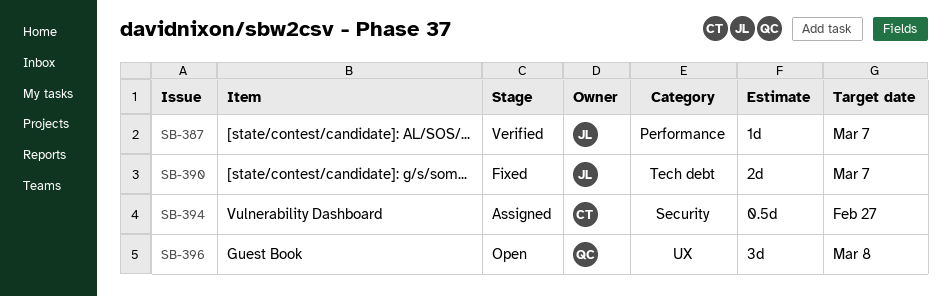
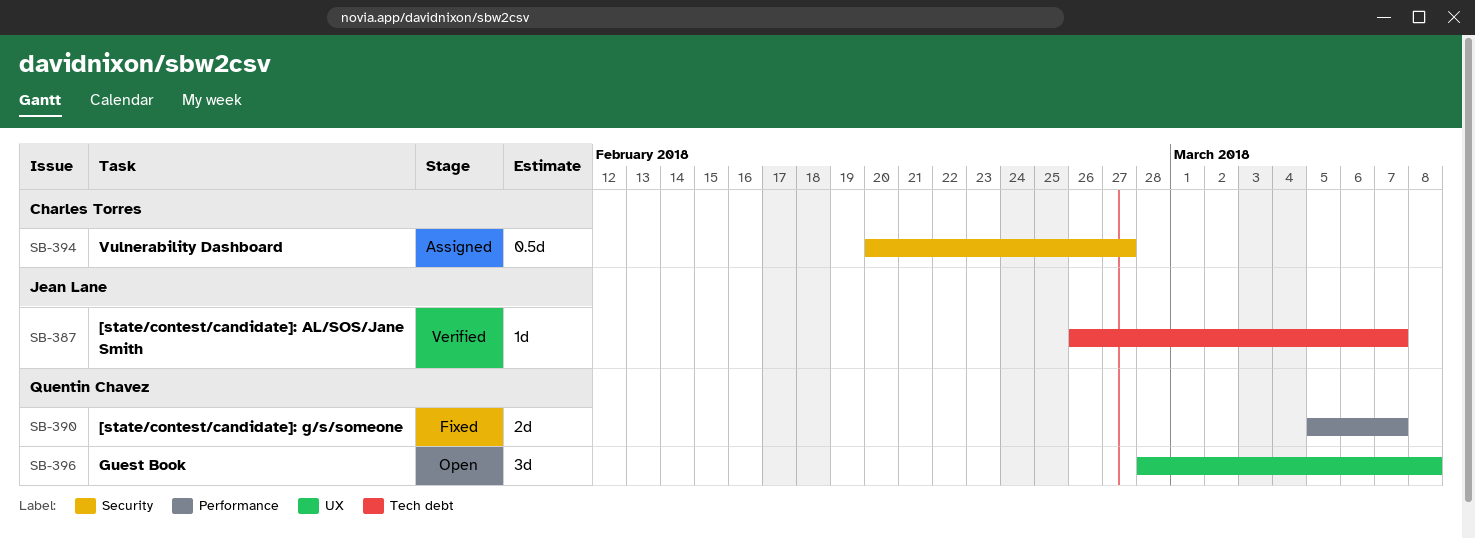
SB-387, label: Performance -> Tech debt
SB-390, owner: Jean Lane -> Quentin Chavez
SB-390, label: Tech debt -> Performance

